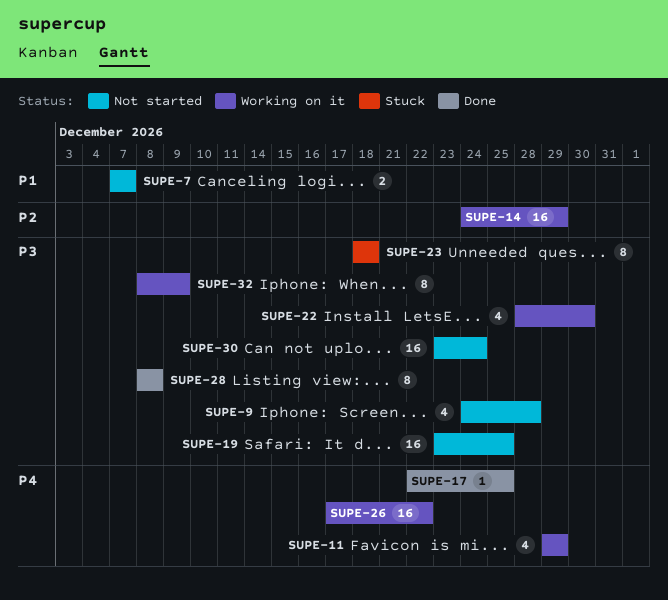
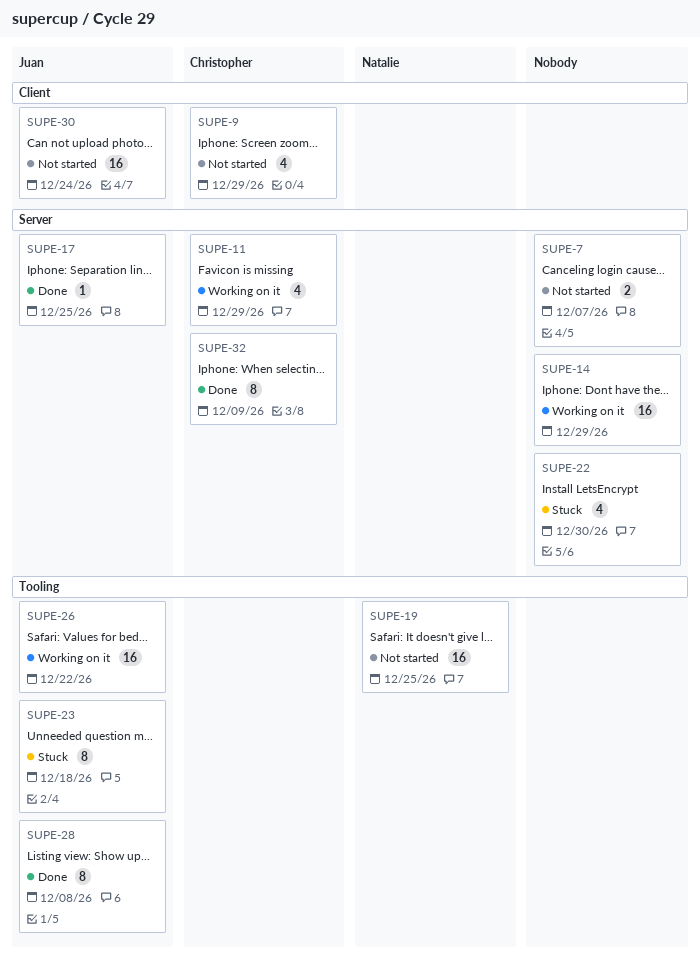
SUPE-9, due: Dec 28 -> Dec 29
SUPE-22, status: Working on it -> Stuck
SUPE-32, status: Working on it -> Done

